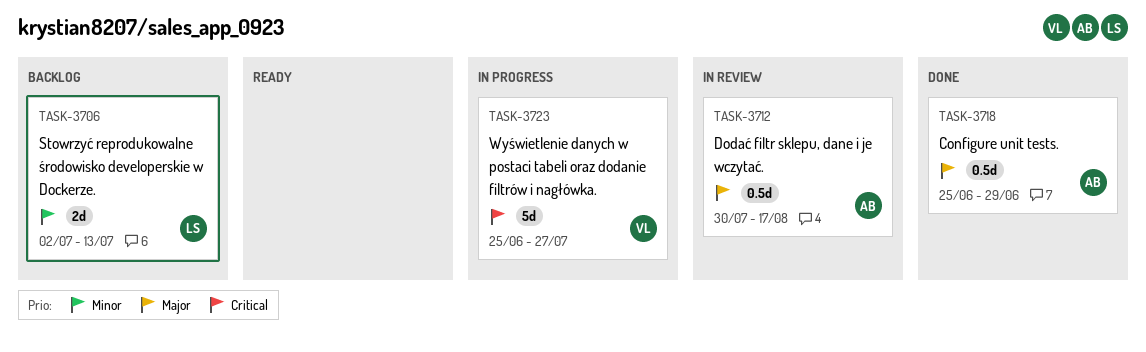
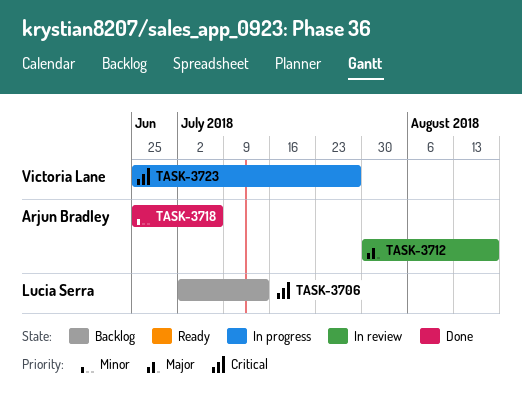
TASK-3706, priority: Minor -> Critical
TASK-3718, priority: Major -> Minor
TASK-3718, due: Jun 29 -> Jul 6

